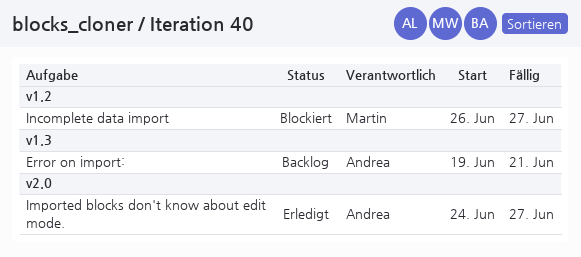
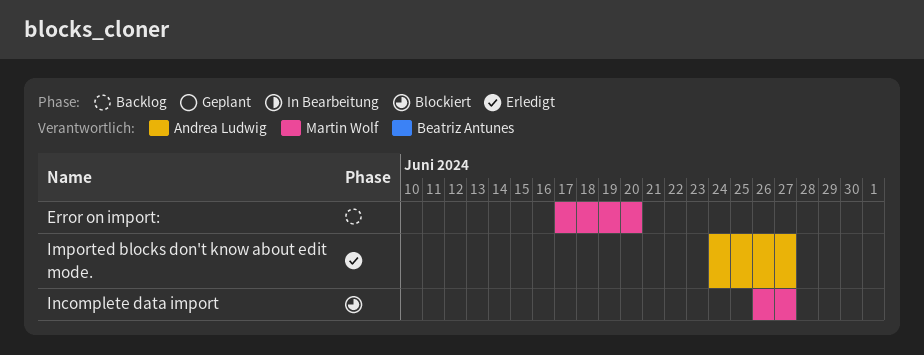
Error on import:, owner: Andrea Ludwig -> Martin Wolf
Error on import:, start: Jun 19 -> Jun 17
Error on import:, due: Jun 21 -> Jun 20

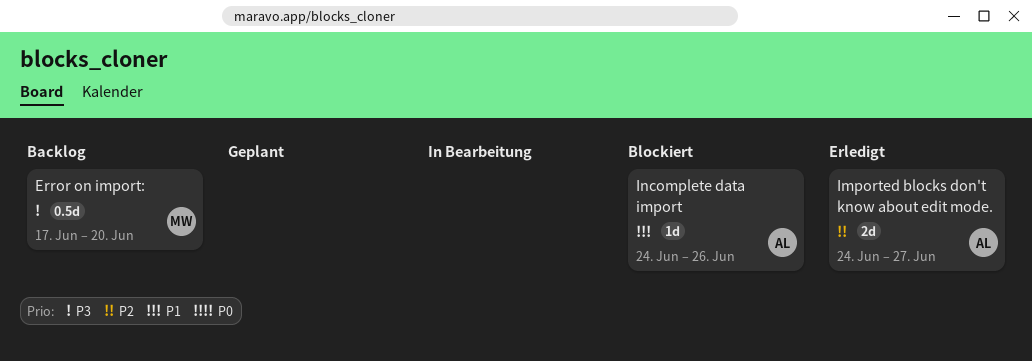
Incomplete data import, owner: Martin Wolf -> Andrea Ludwig
Incomplete data import, start: Jun 26 -> Jun 24
Incomplete data import, due: Jun 27 -> Jun 26

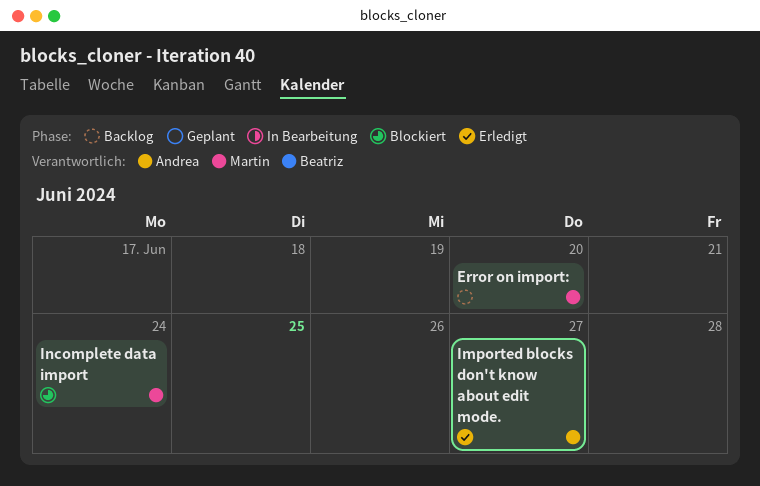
Incomplete data import, owner: Andrea -> Martin
Incomplete data import, due: Jun 26 -> Jun 24

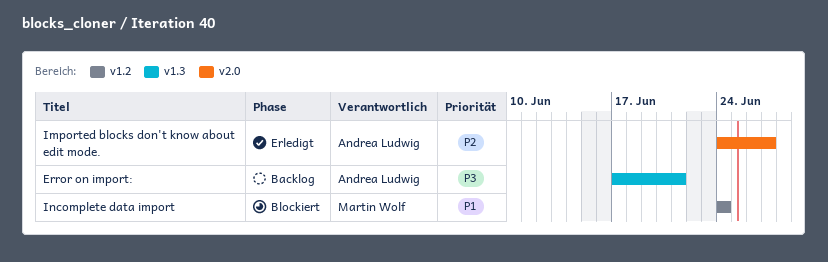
Error on import:, owner: Martin Wolf -> Andrea Ludwig
Error on import:, due: Jun 20 -> Jun 21

